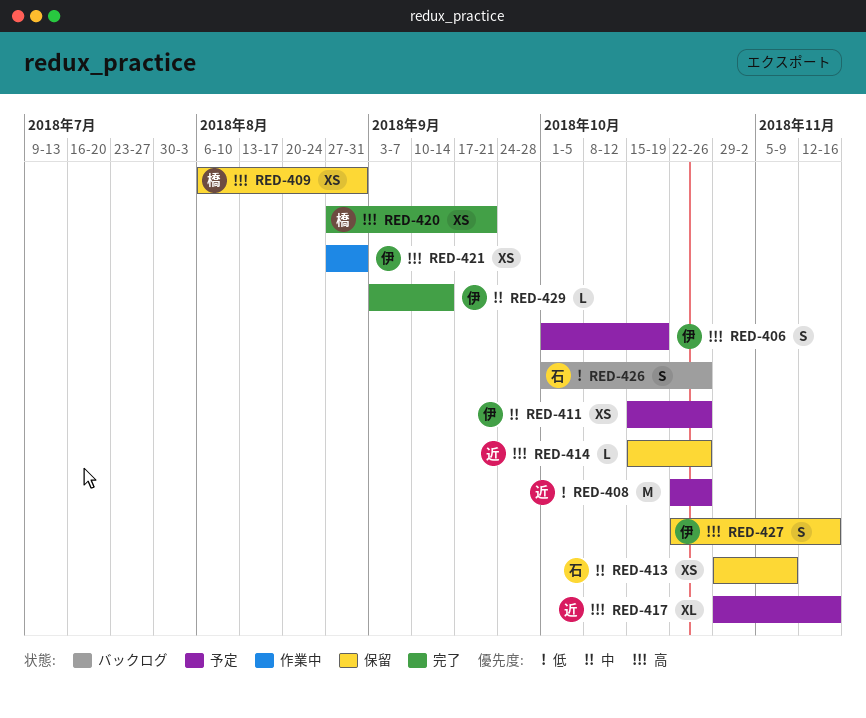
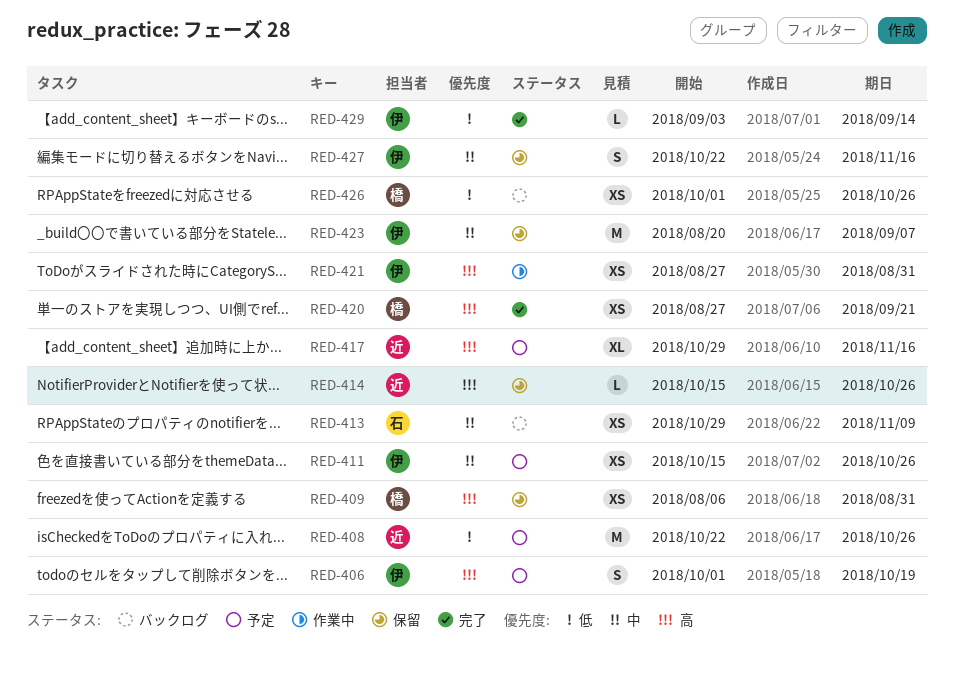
RED-413, status: 保留 -> バックログ
RED-423: none -> present
RED-426, owner: 石 -> 橋
RED-426, estimate: S -> XS
RED-427, priority: 高 -> 中
RED-429, priority: 中 -> 低

